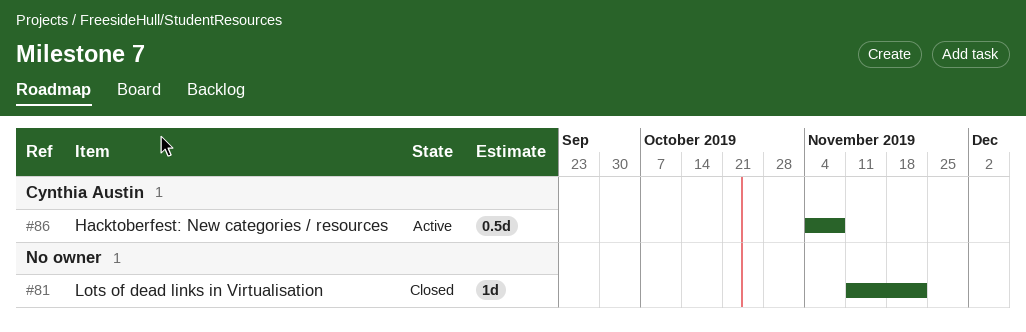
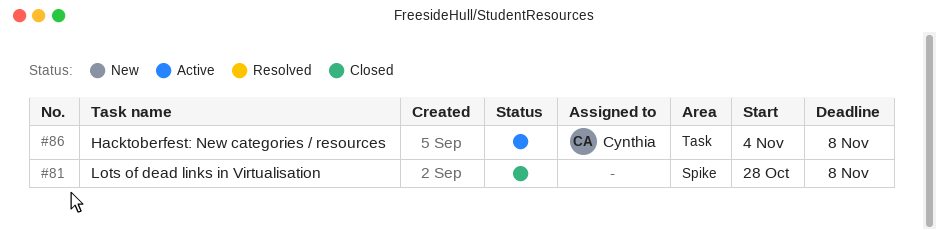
#81, start: Nov 11 -> Oct 28
#81, due: Nov 22 -> Nov 8

